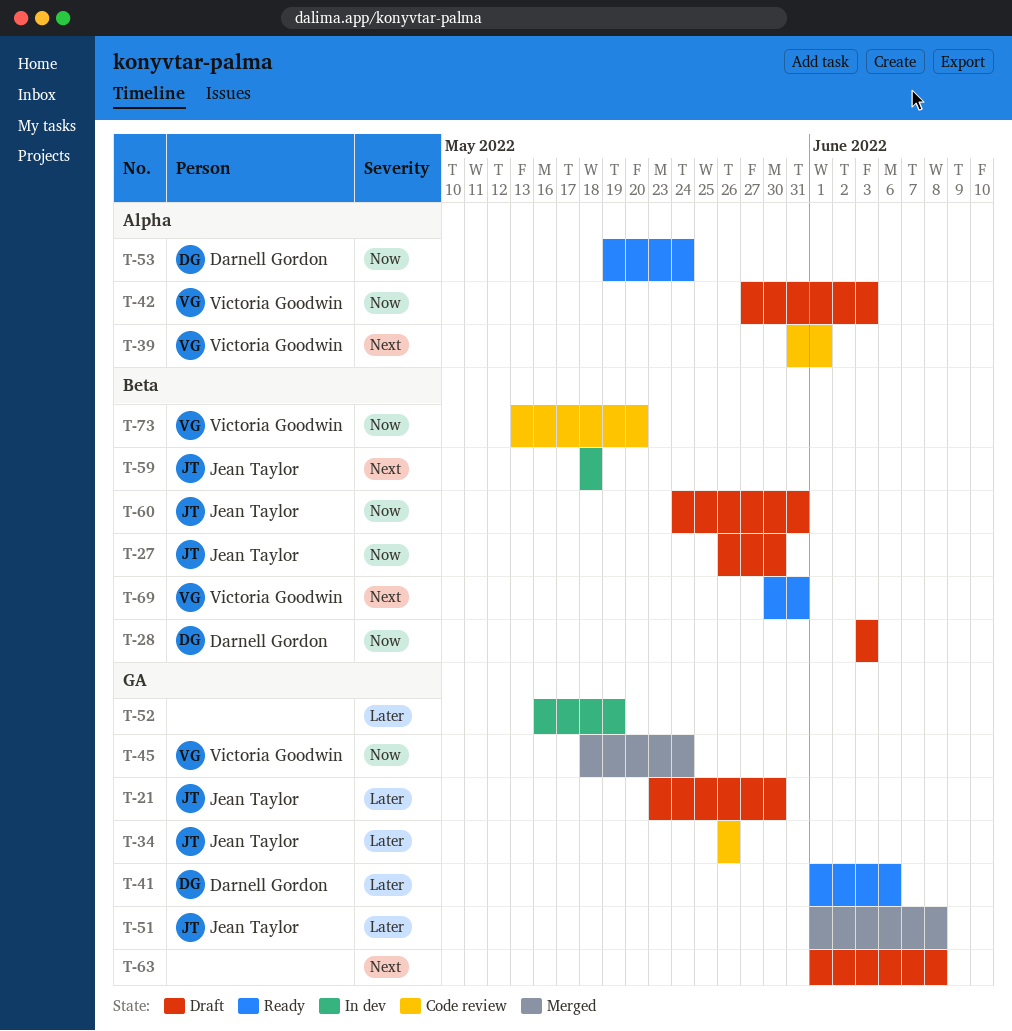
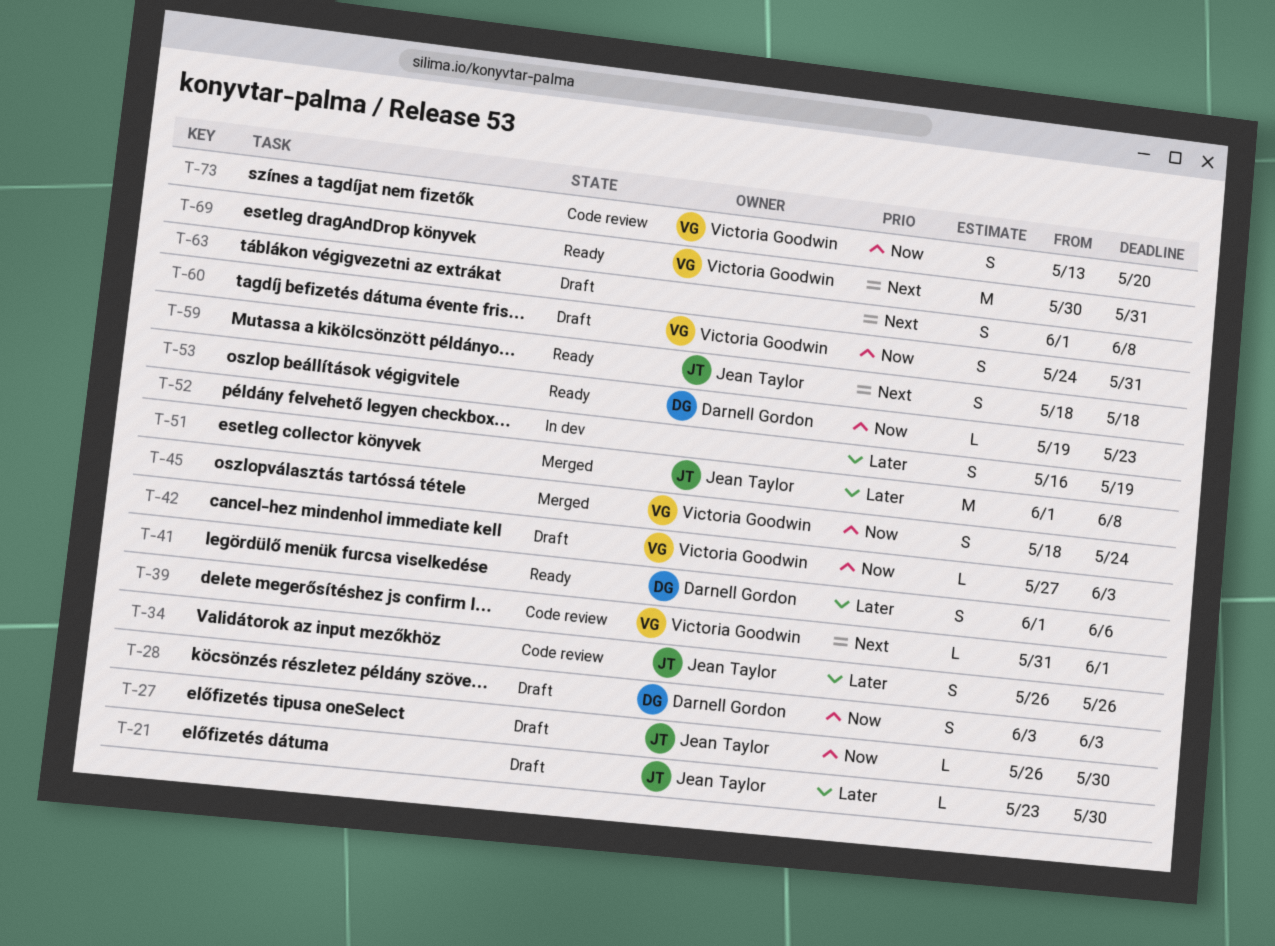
T-53, due: May 24 -> May 23
T-59, status: In dev -> Ready
T-60, owner: Jean Taylor -> Victoria Goodwin

